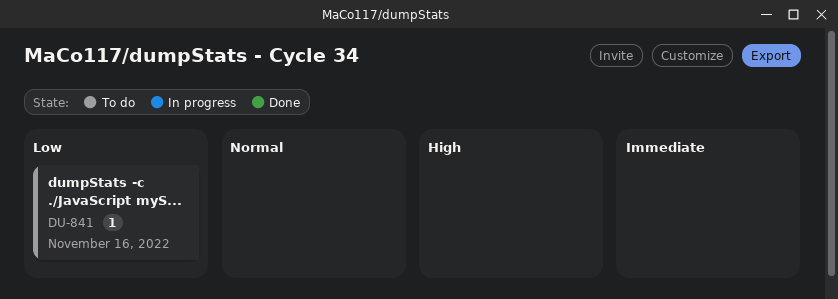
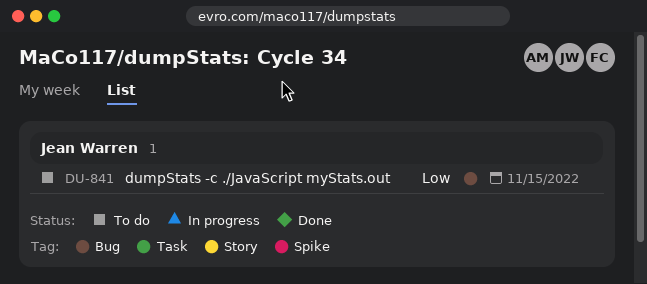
DU-841, due: Nov 16 -> Nov 15

